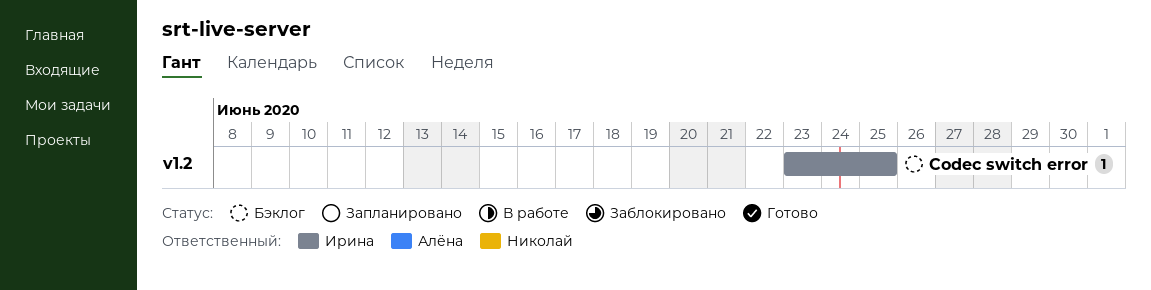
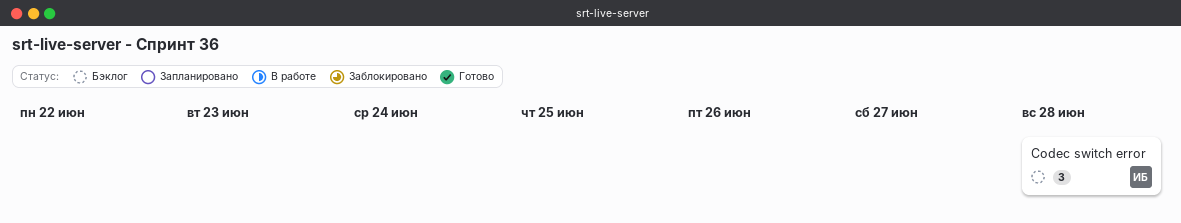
Сodec switch error, estimate: 1 -> 3
Сodec switch error, due: Jun 25 -> Jun 28

